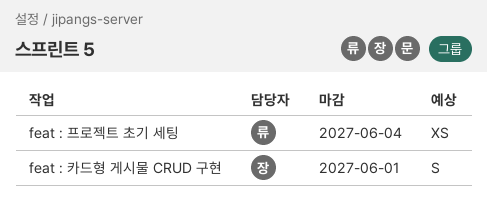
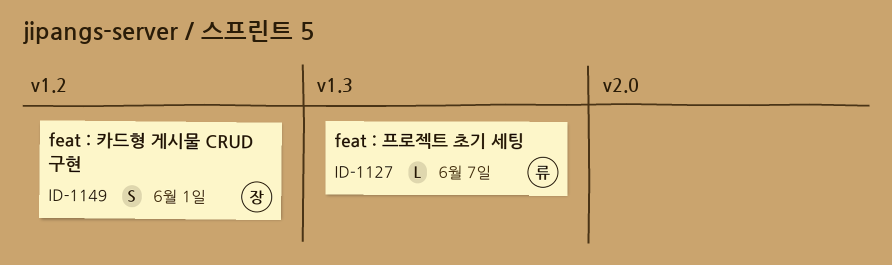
feat : 프로젝트 초기 세팅, estimate: XS -> L
feat : 프로젝트 초기 세팅, due: Jun 4 -> Jun 7

